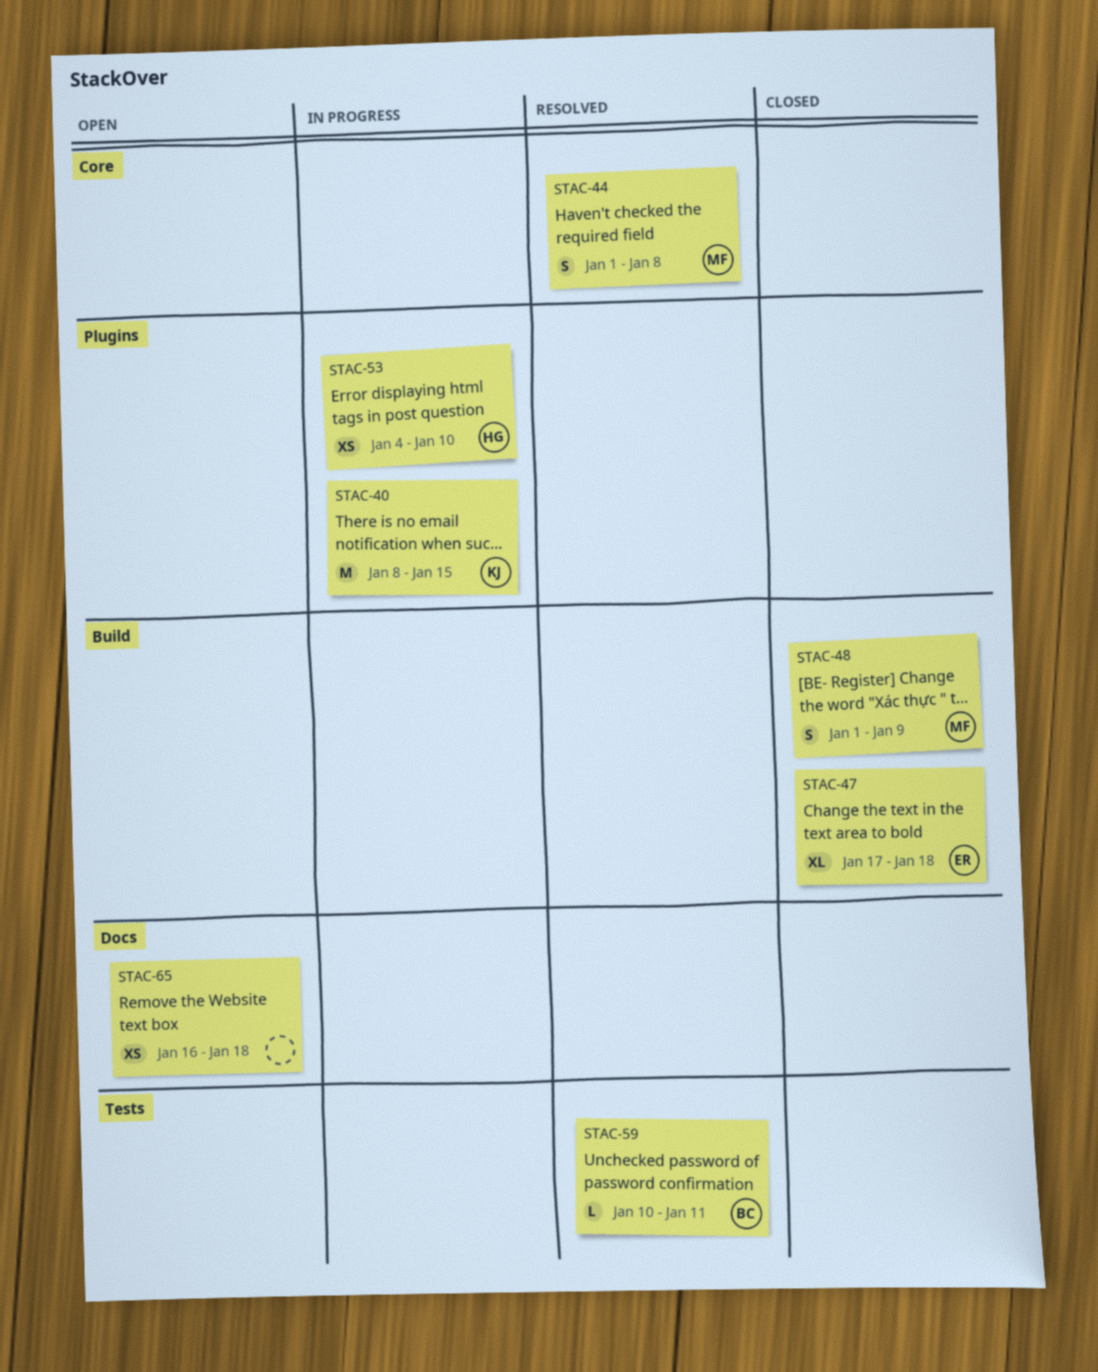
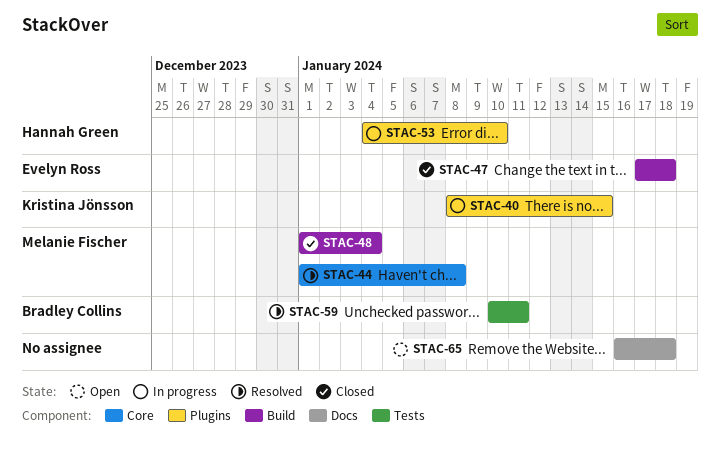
STAC-48, due: Jan 9 -> Jan 4

